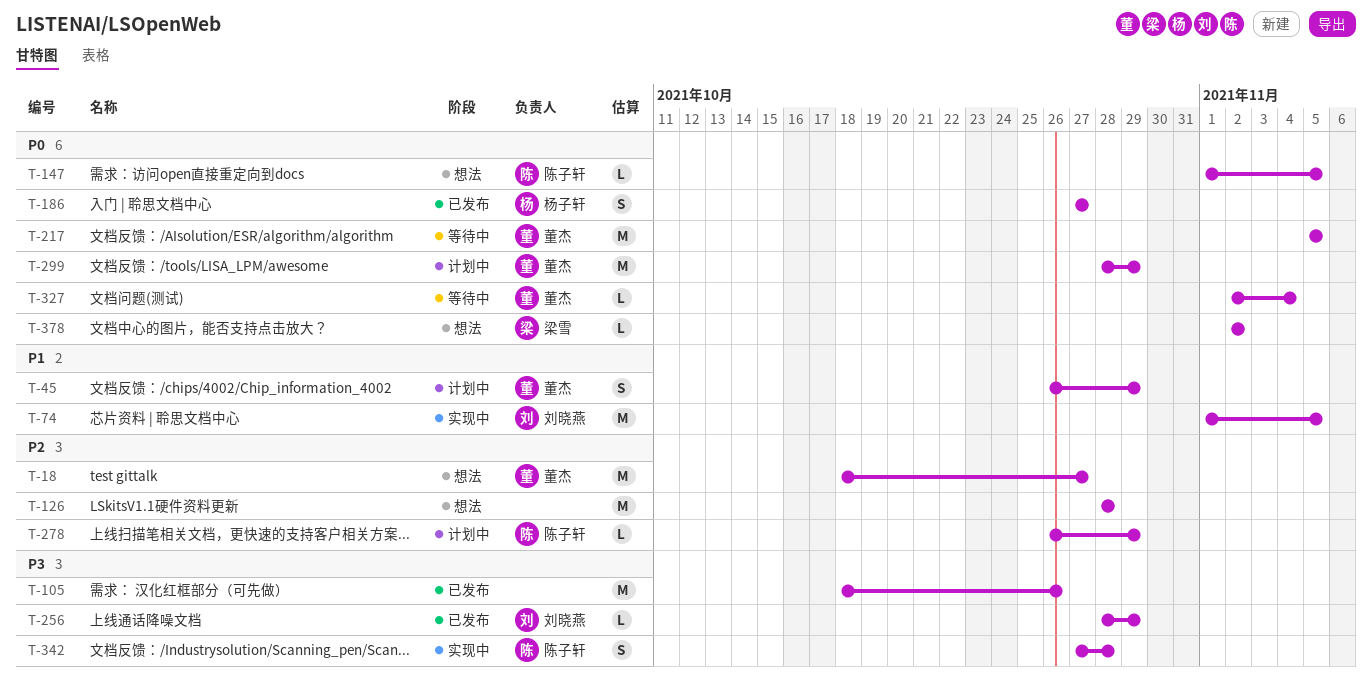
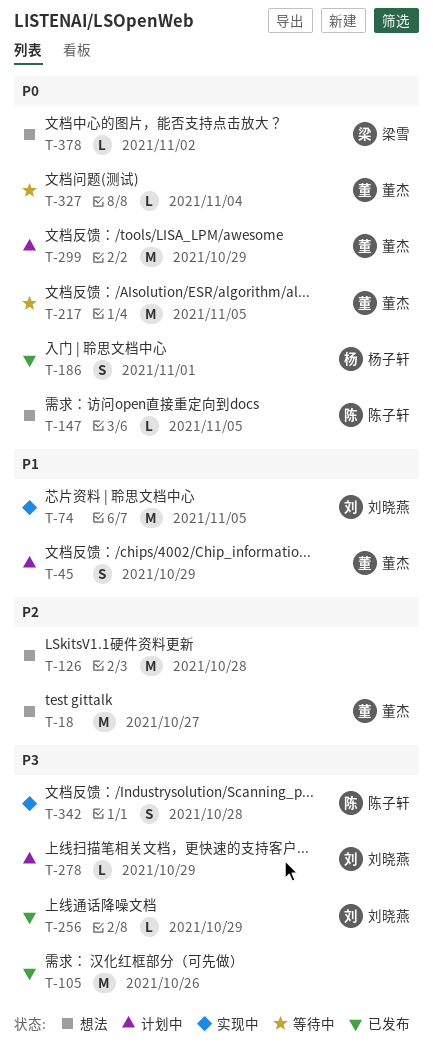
T-186, due: Oct 27 -> Nov 1
T-278, owner: 陈子轩 -> 刘晓燕
T-278, priority: P2 -> P3

